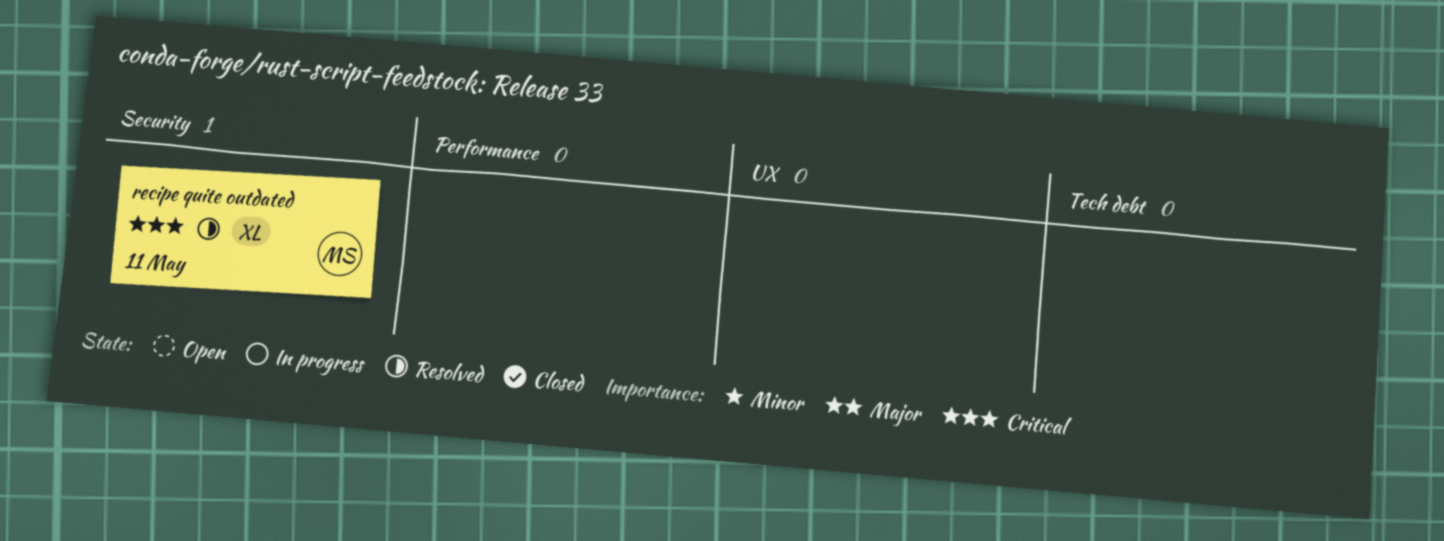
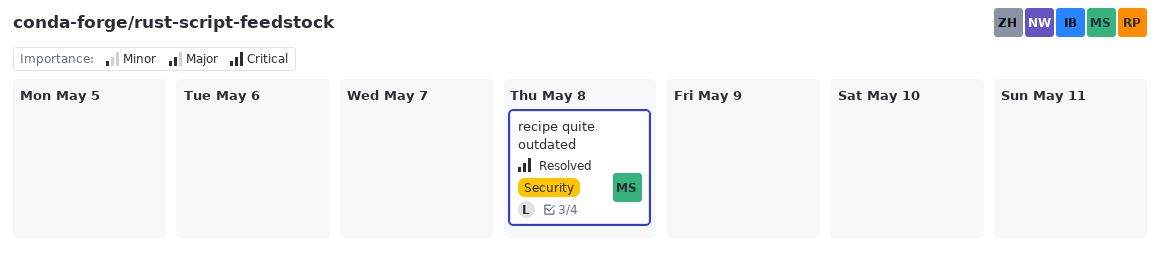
recipe quite outdated, estimate: XL -> L
recipe quite outdated, due: May 11 -> May 8

